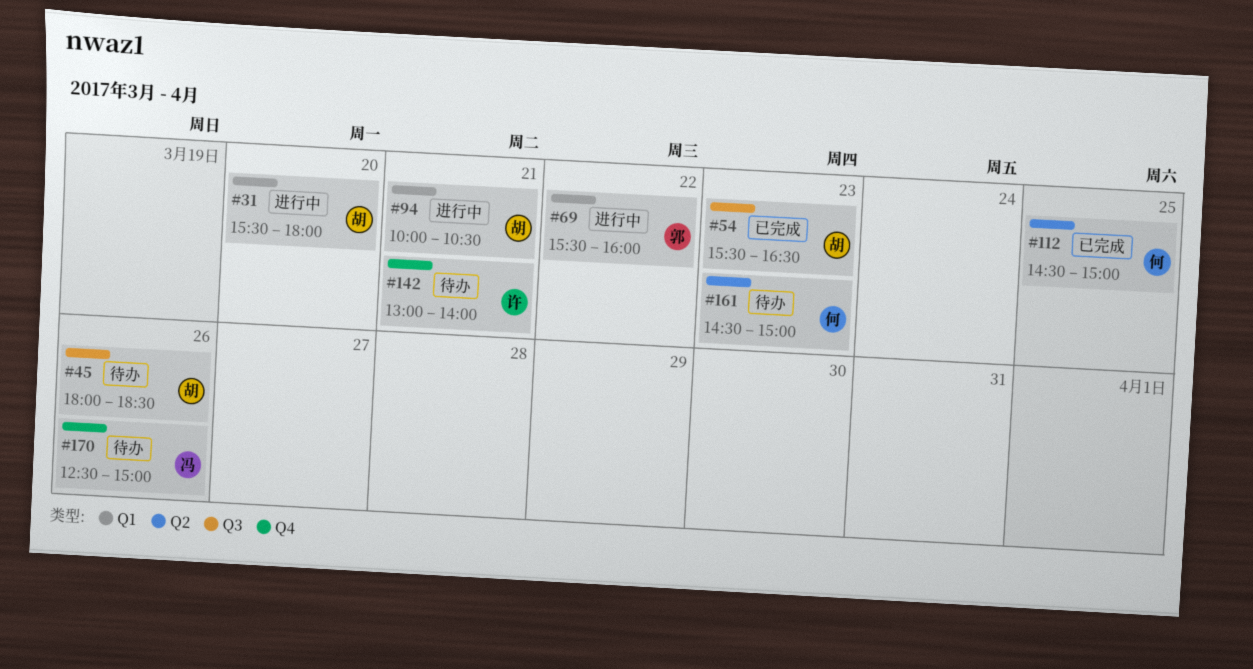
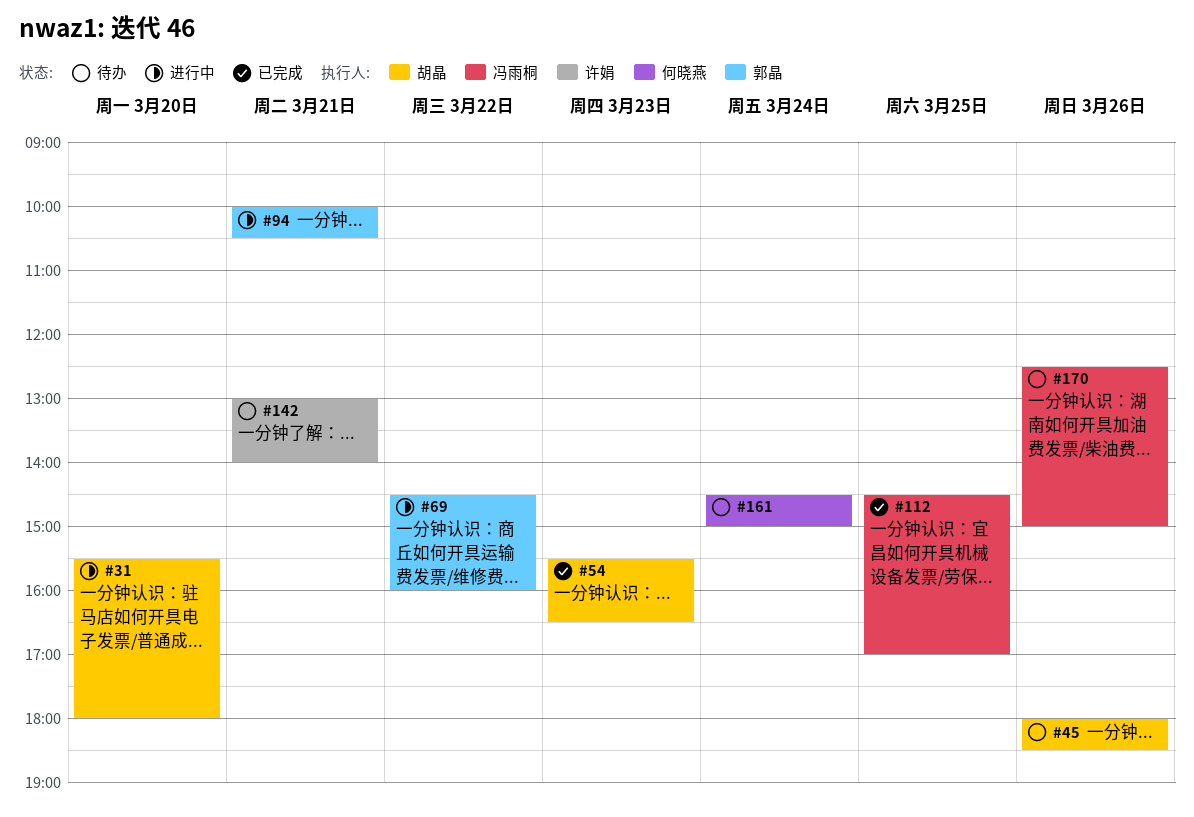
#69, begins: 15:30 -> 14:30
#94, owner: 胡晶 -> 郭晶
#112, owner: 何晓燕 -> 冯雨桐
#112, ends: 15:00 -> 17:00
#161, day: Mar 23 -> Mar 24

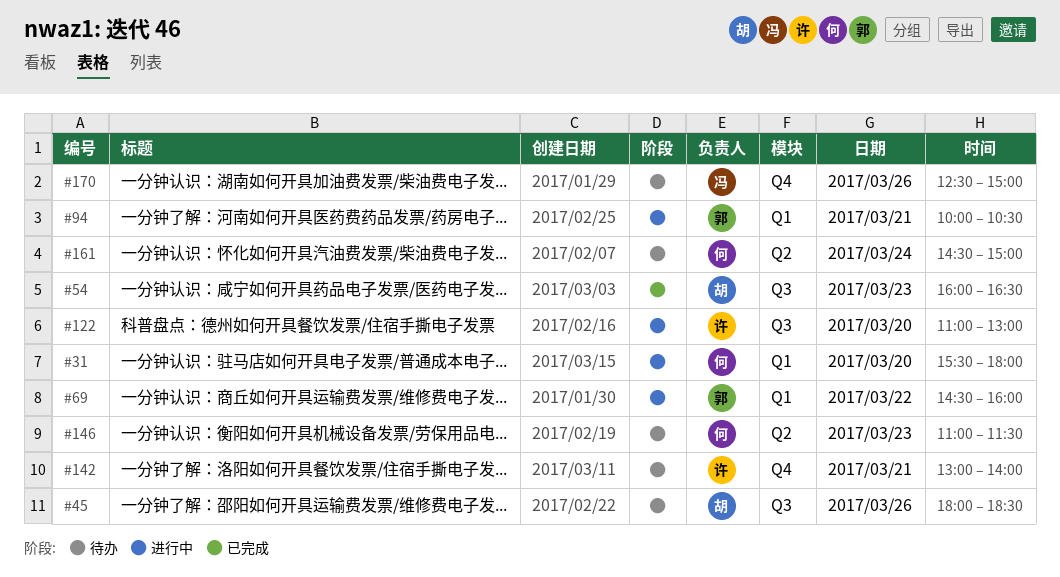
#31, owner: 胡晶 -> 何晓燕
#54, begins: 15:30 -> 16:00
#112: present -> none
#122: none -> present
#146: none -> present

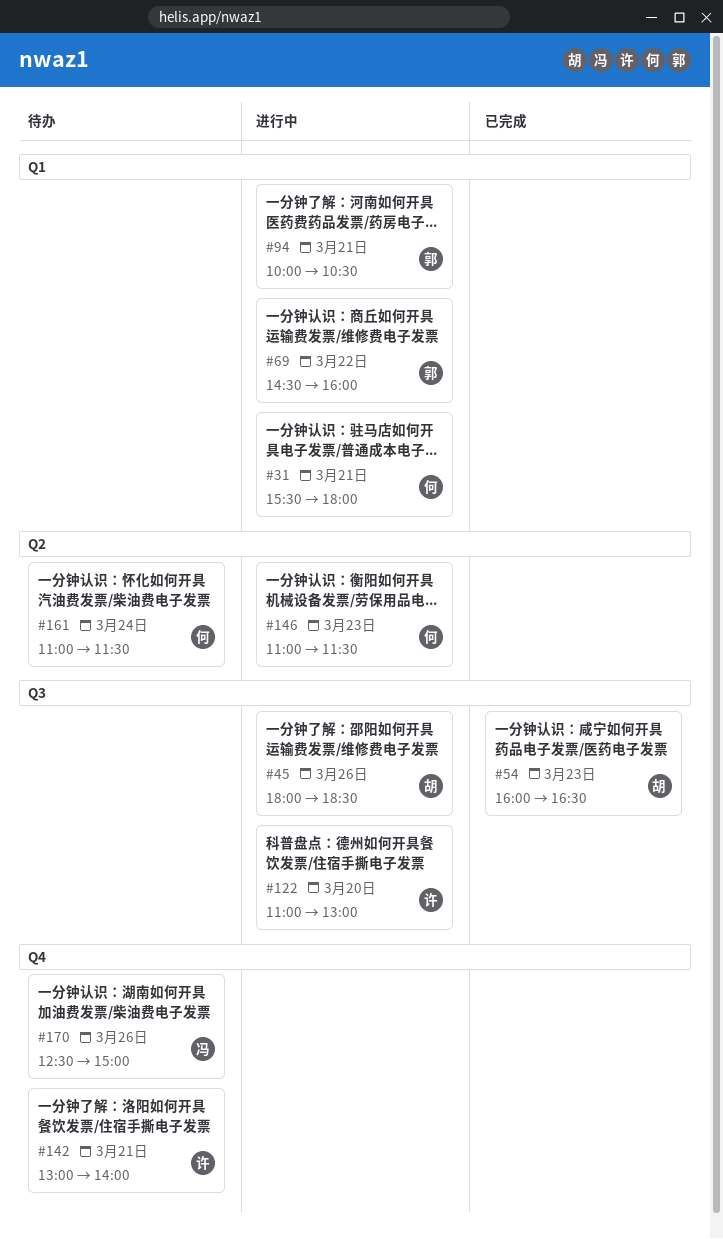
#31, day: Mar 20 -> Mar 21
#45, status: 待办 -> 进行中
#146, status: 待办 -> 进行中
#161, begins: 14:30 -> 11:00
#161, ends: 15:00 -> 11:30

